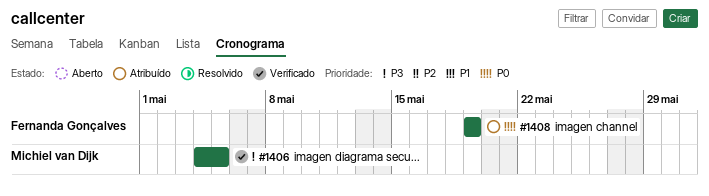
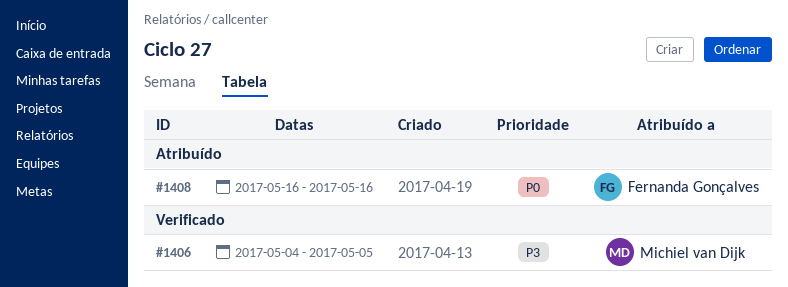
#1408, start: May 19 -> May 16
#1408, due: May 19 -> May 16

